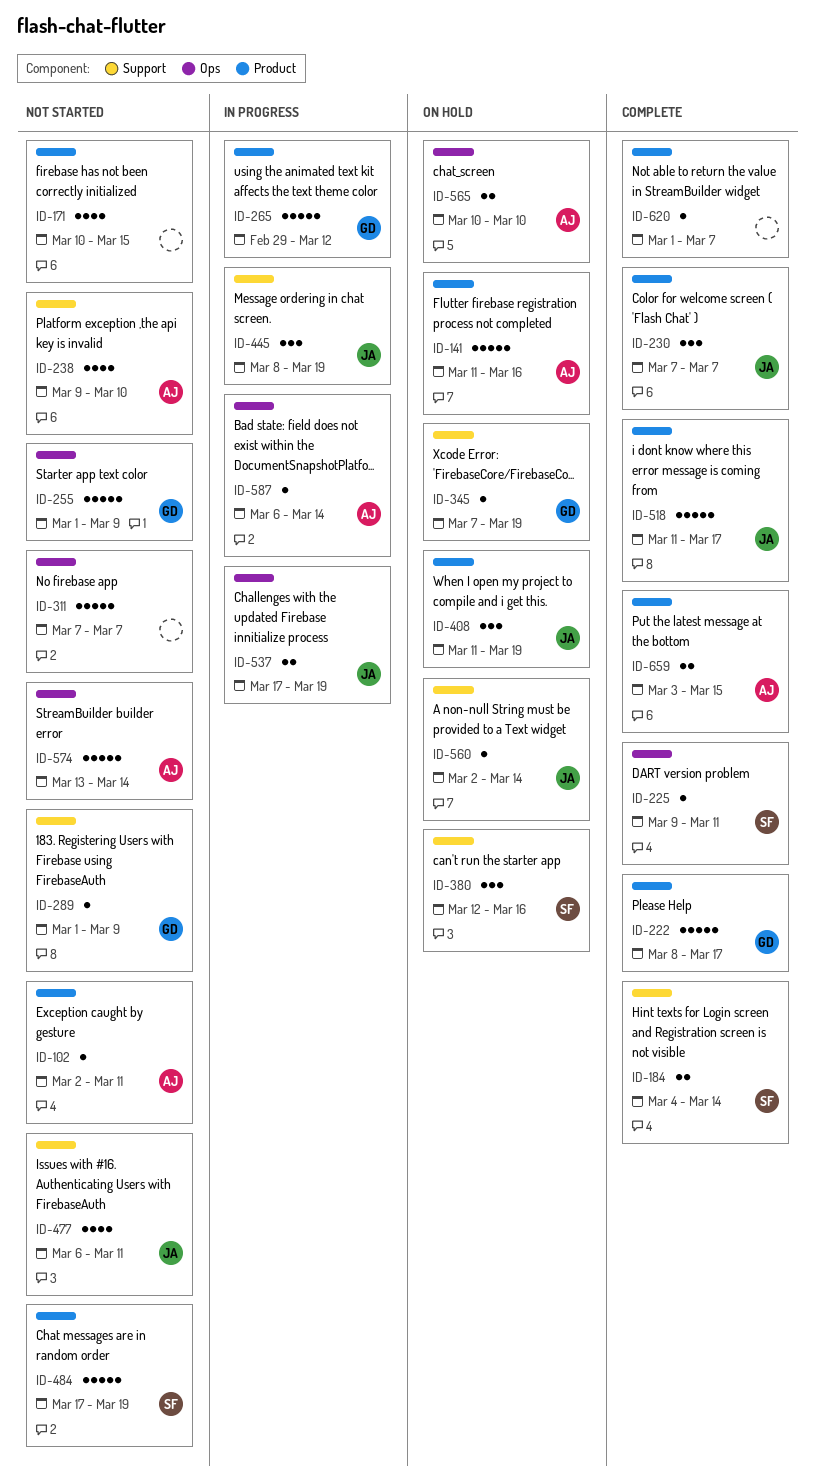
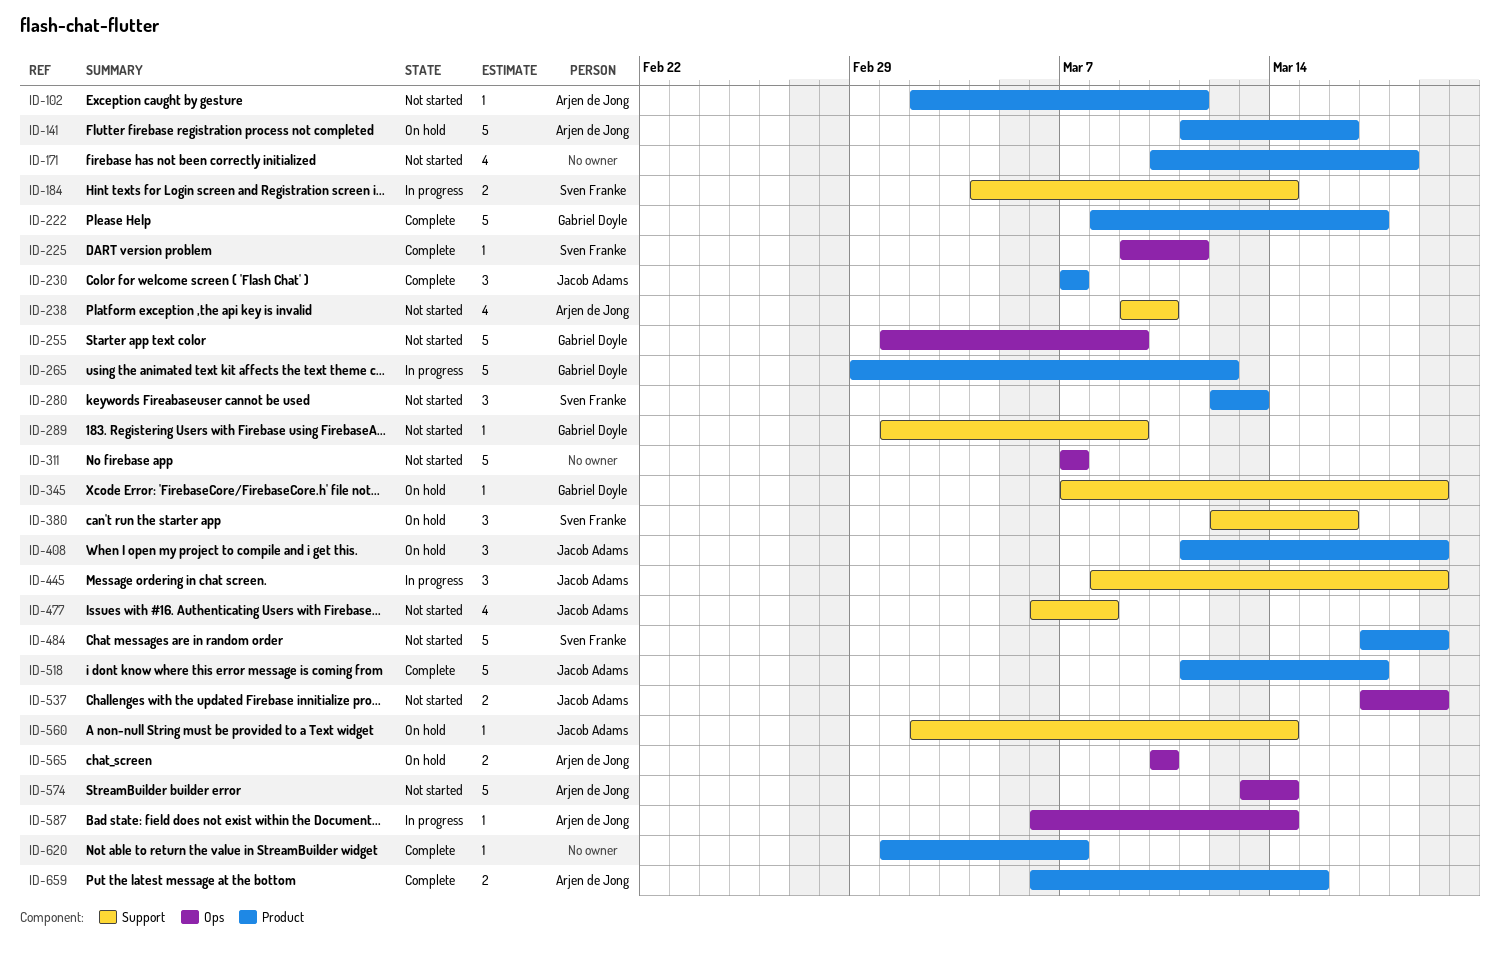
ID-171, due: Mar 15 -> Mar 18
ID-184, status: Complete -> In progress
ID-280: none -> present
ID-477, due: Mar 11 -> Mar 8
ID-537, status: In progress -> Not started
ID-659, start: Mar 3 -> Mar 6

